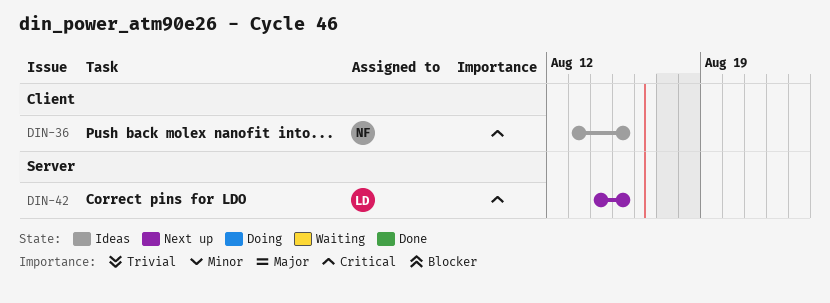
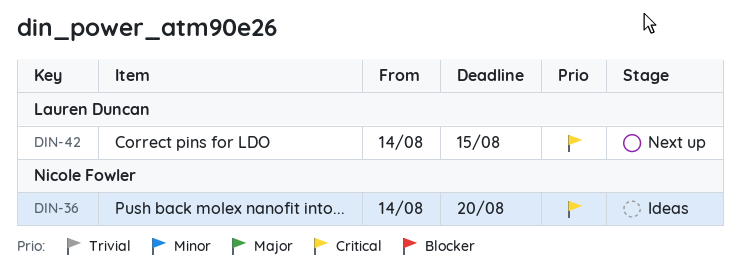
DIN-36, start: Aug 13 -> Aug 14
DIN-36, due: Aug 15 -> Aug 20

